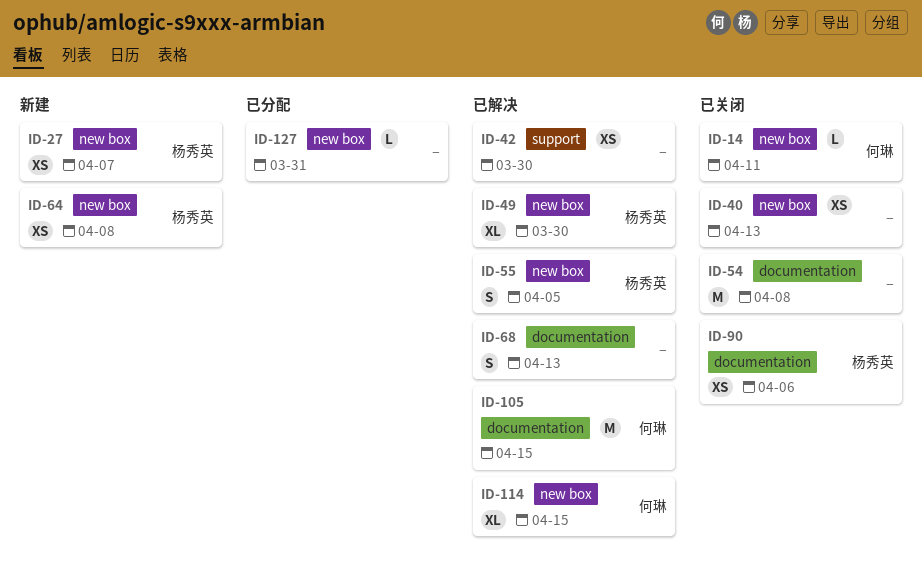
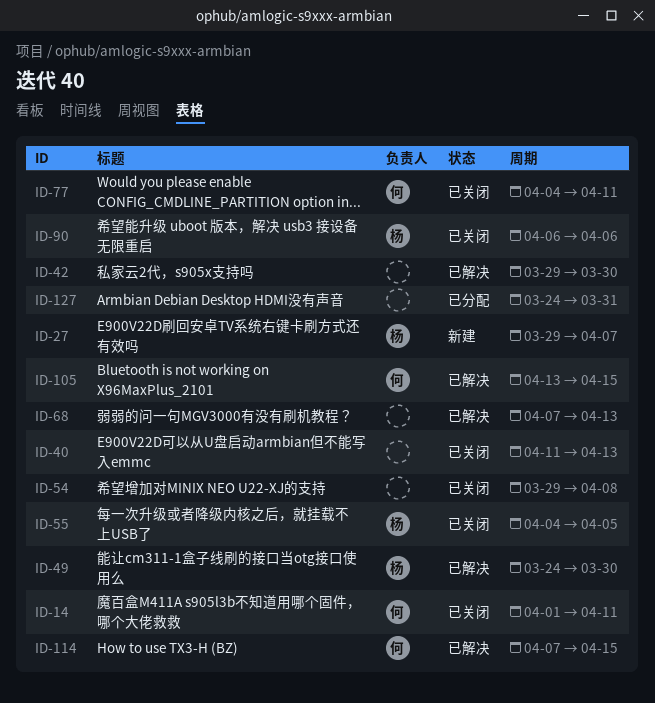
ID-55, status: 已解决 -> 已关闭
ID-64: present -> none
ID-77: none -> present

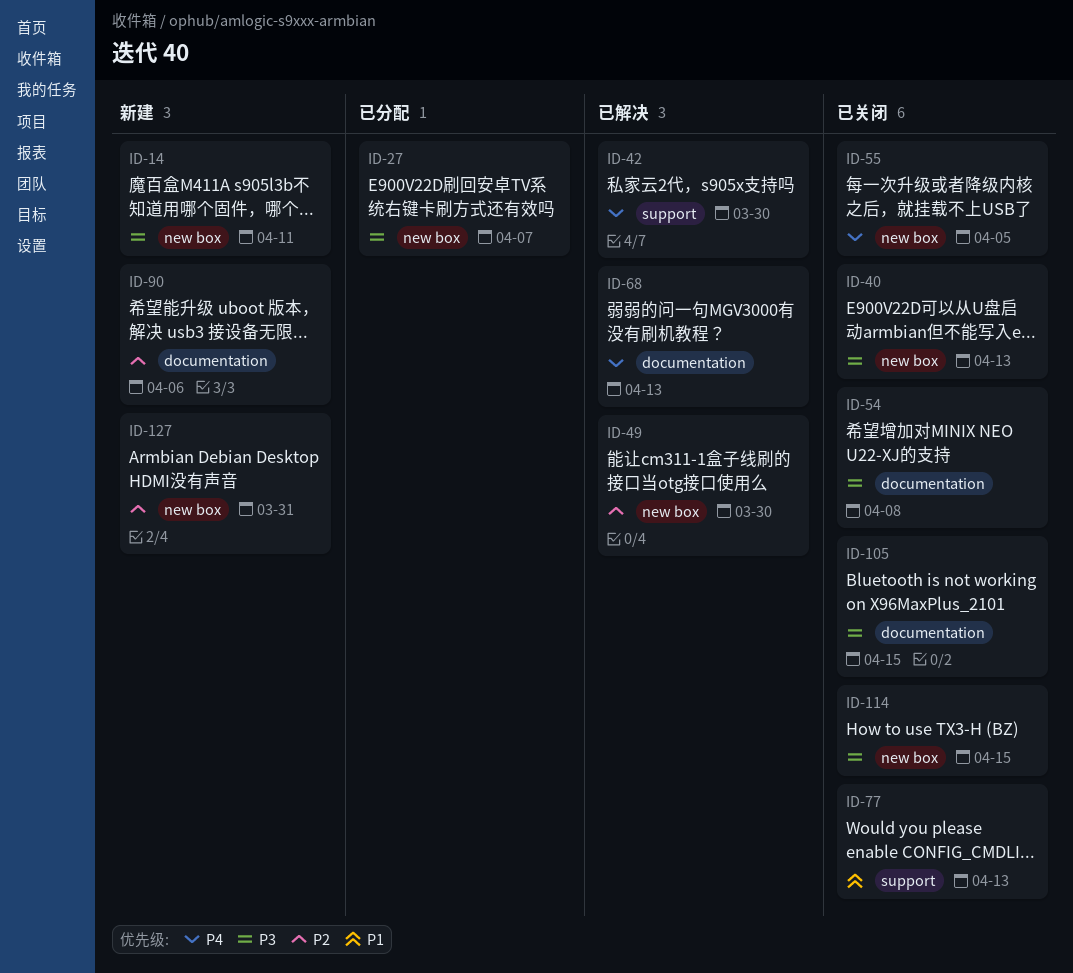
ID-14, status: 已关闭 -> 新建
ID-27, status: 新建 -> 已分配
ID-77, due: Apr 11 -> Apr 13
ID-90, status: 已关闭 -> 新建
ID-105, status: 已解决 -> 已关闭
ID-114, status: 已解决 -> 已关闭
ID-127, status: 已分配 -> 新建

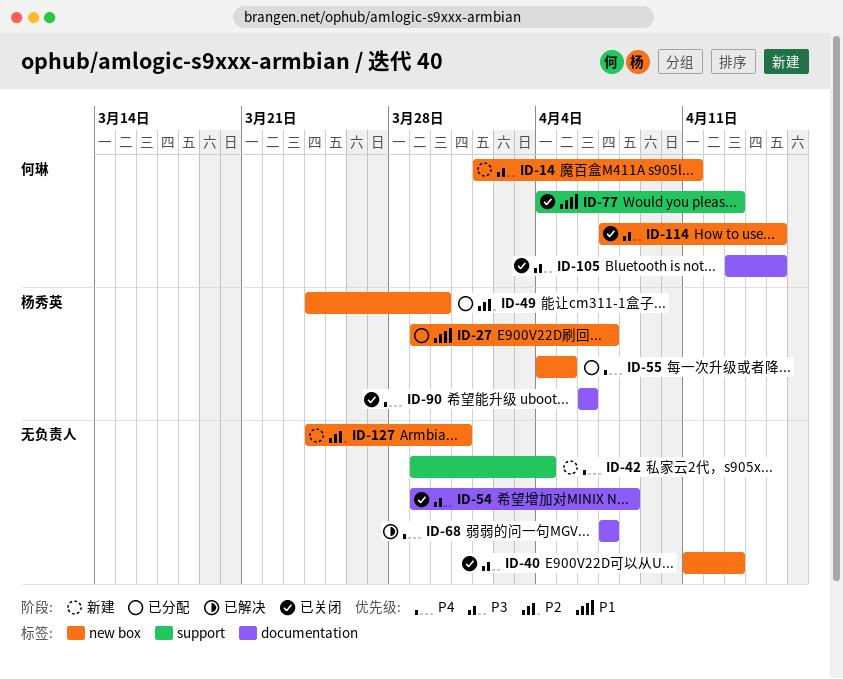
ID-27, priority: P3 -> P1
ID-42, status: 已解决 -> 新建
ID-42, due: Mar 30 -> Apr 4
ID-49, status: 已解决 -> 已分配
ID-55, status: 已关闭 -> 已分配
ID-68, due: Apr 13 -> Apr 7
ID-90, status: 新建 -> 已关闭
ID-90, priority: P2 -> P4

